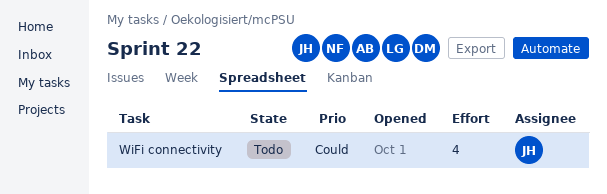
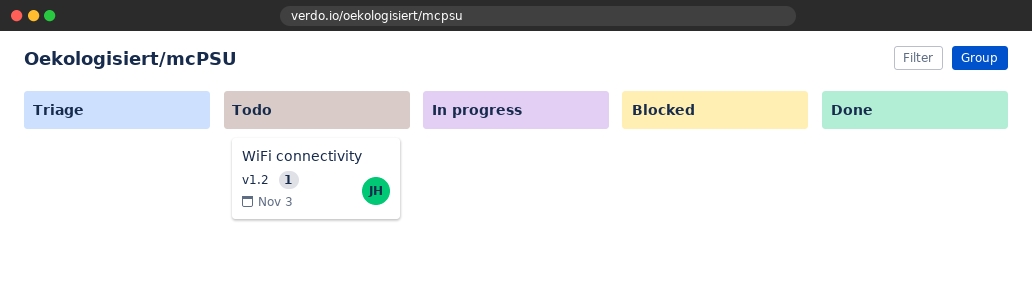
WiFi connectivity, estimate: 4 -> 1

